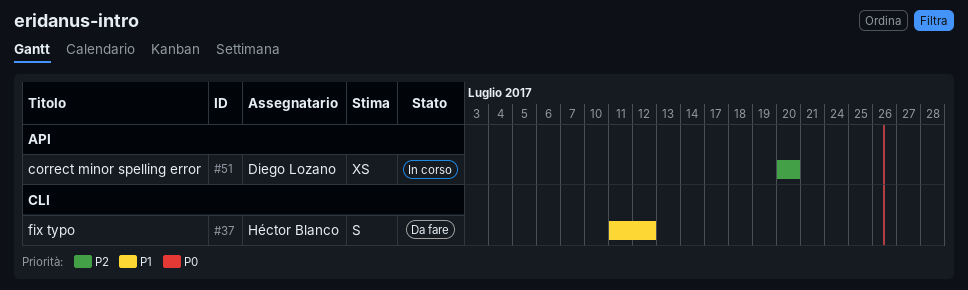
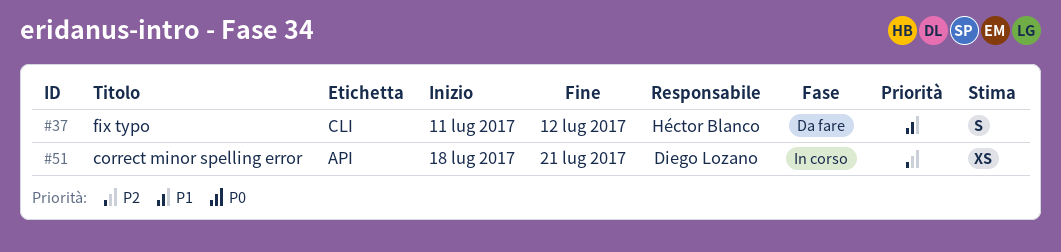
#51, start: Jul 20 -> Jul 18
#51, due: Jul 20 -> Jul 21

